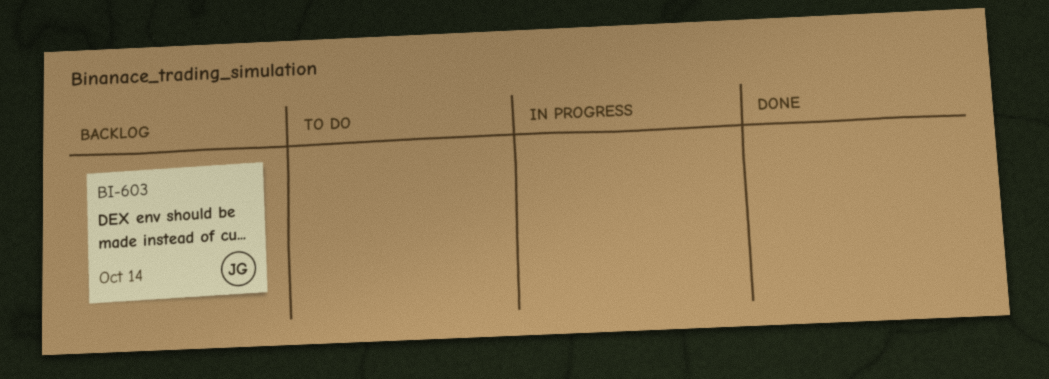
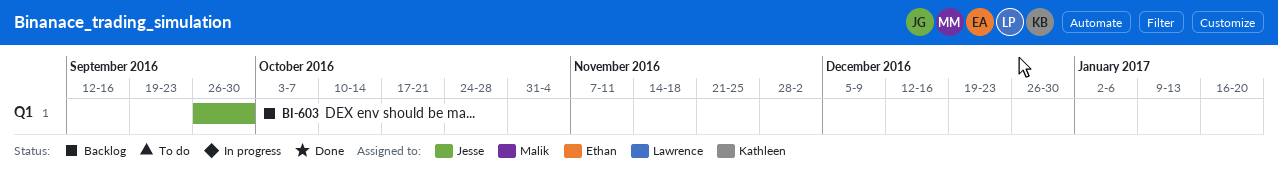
BI-603, due: Oct 14 -> Sep 30

